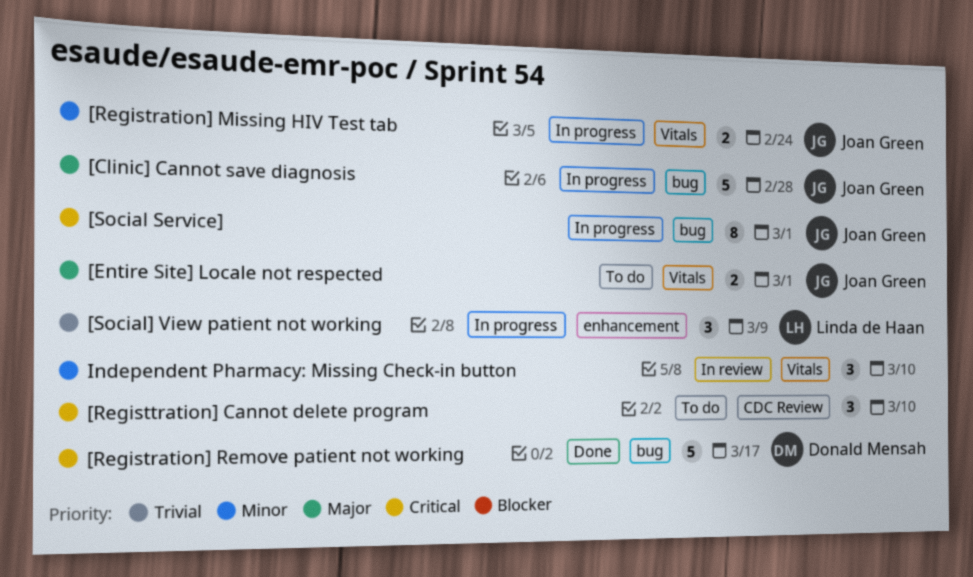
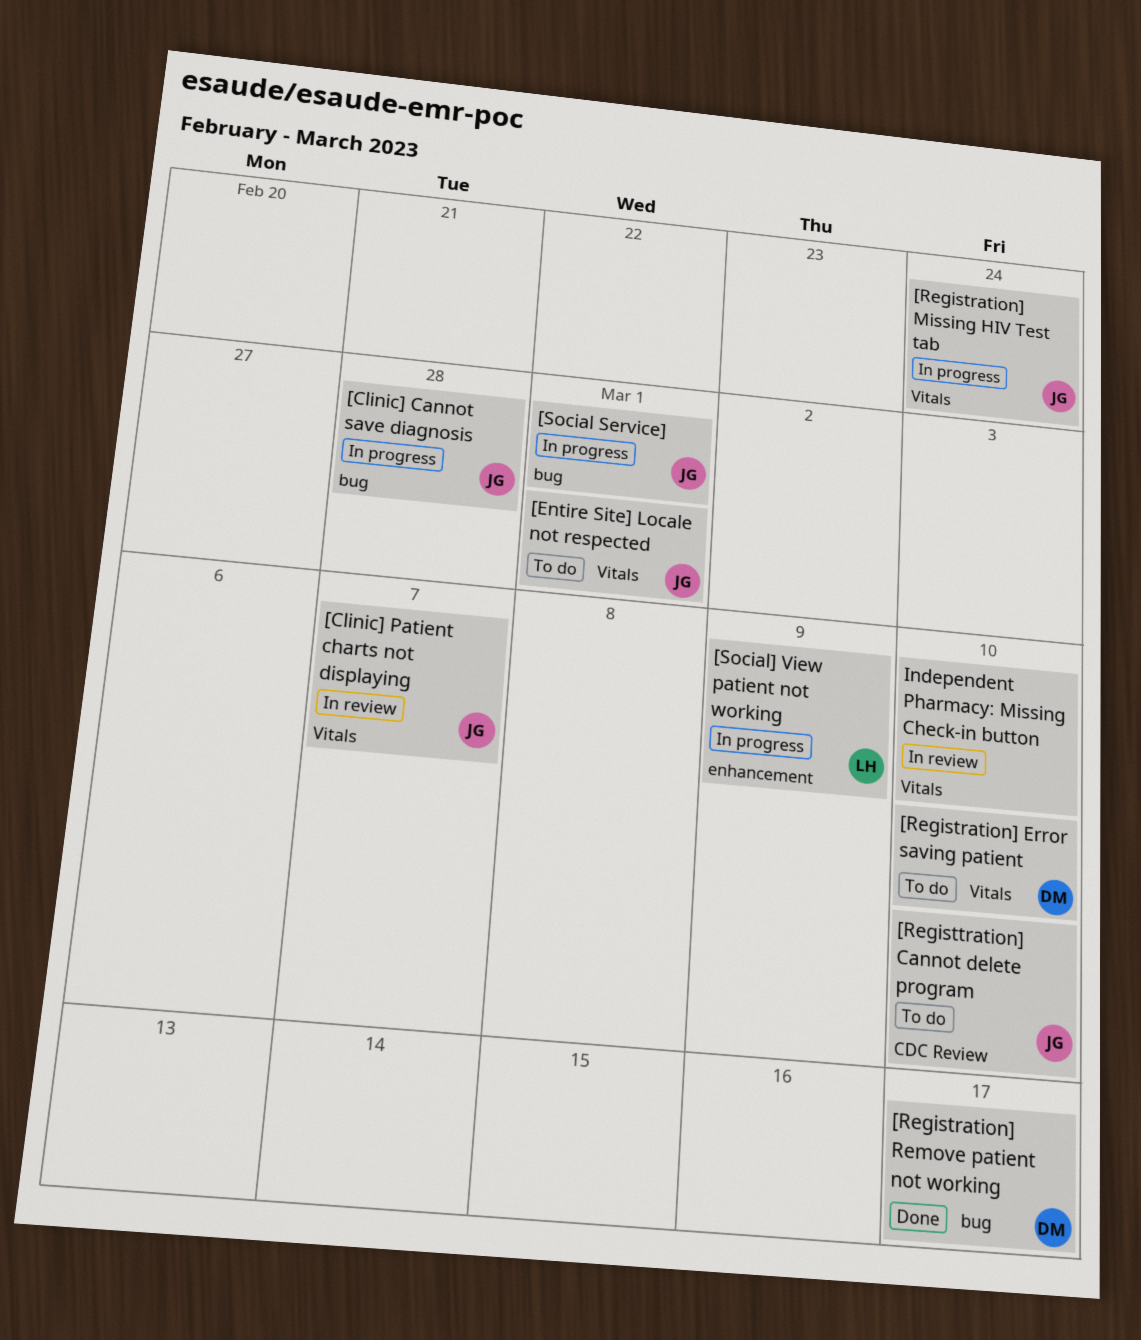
[Clinic] Patient charts not displaying: none -> present
[Registration] Error saving patient: none -> present
[Registtration] Cannot delete program, owner: none -> Joan Green

